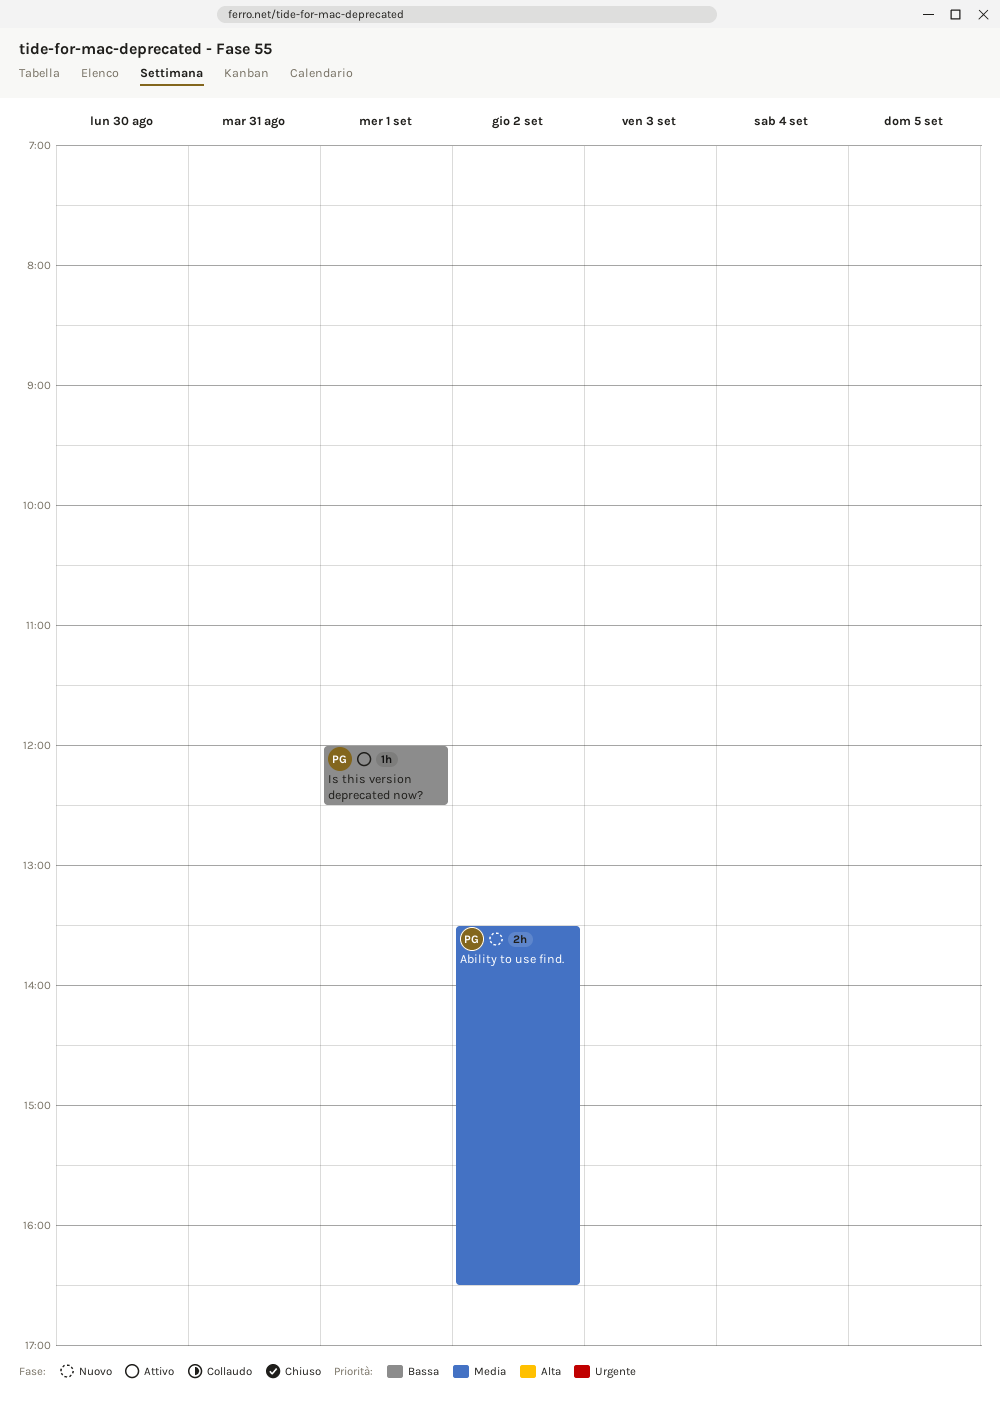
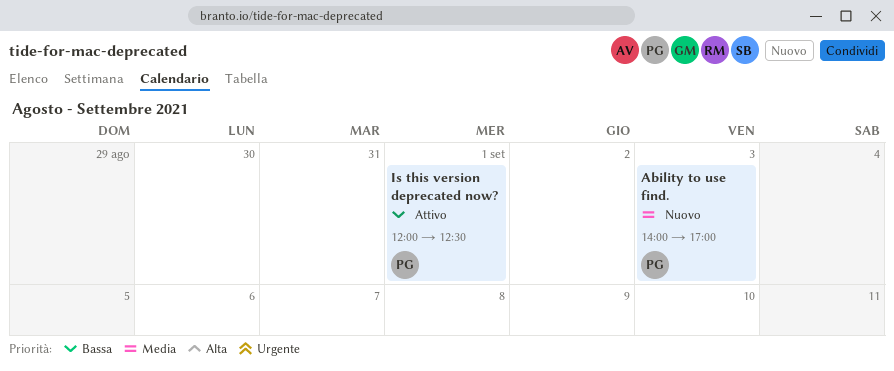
Ability to use find., day: Sep 2 -> Sep 3
Ability to use find., begins: 13:30 -> 14:00
Ability to use find., ends: 16:30 -> 17:00

